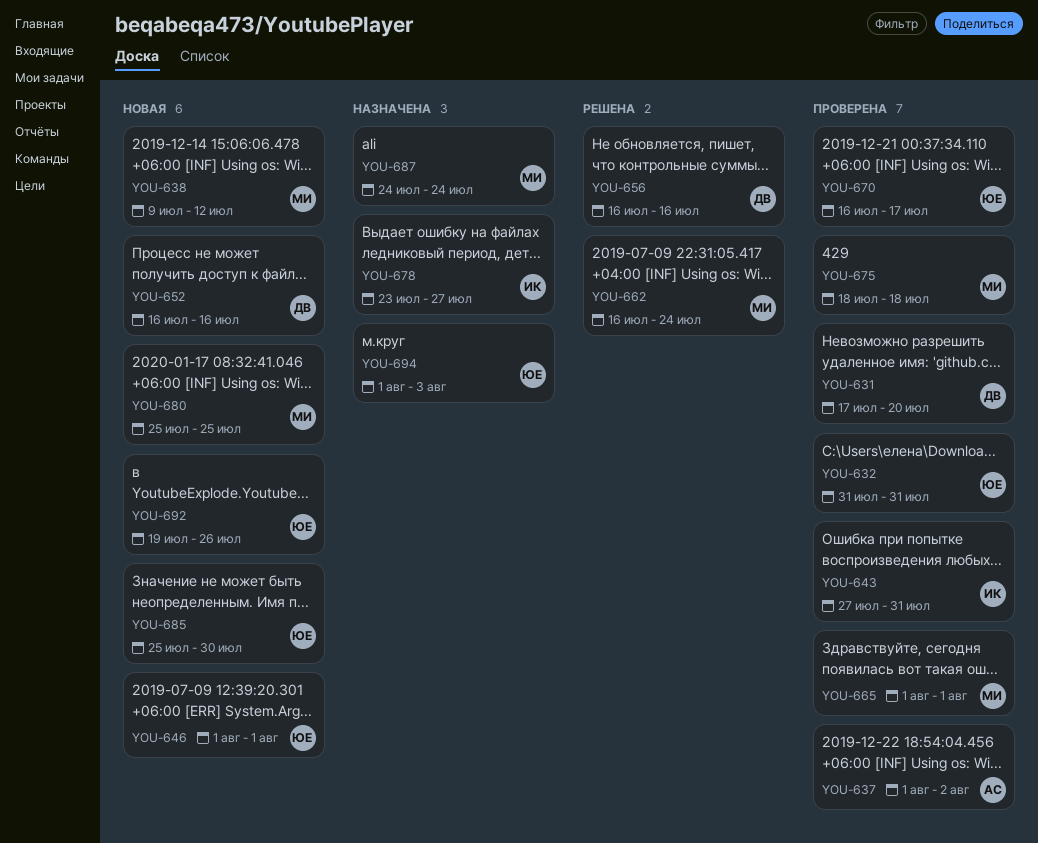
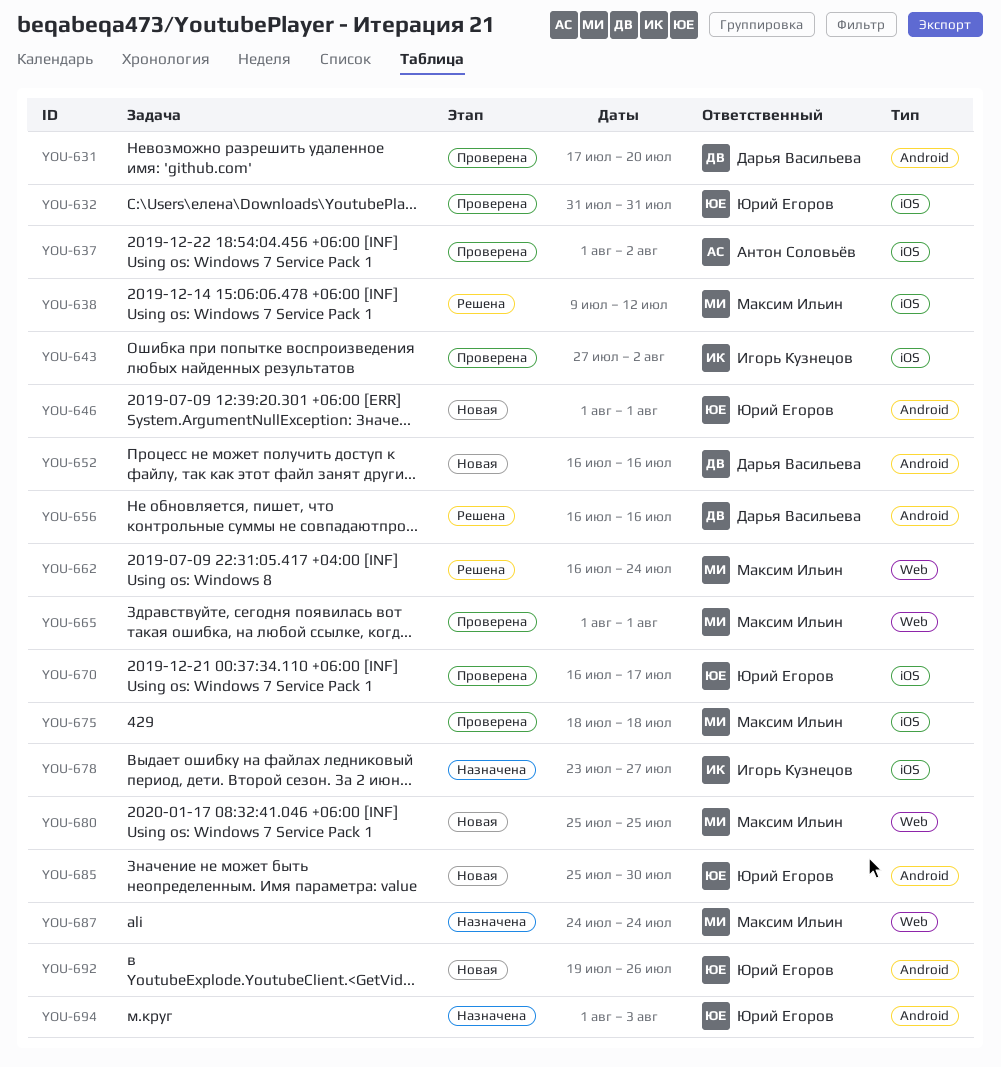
YOU-638, status: Новая -> Решена
YOU-643, due: Jul 31 -> Aug 2

